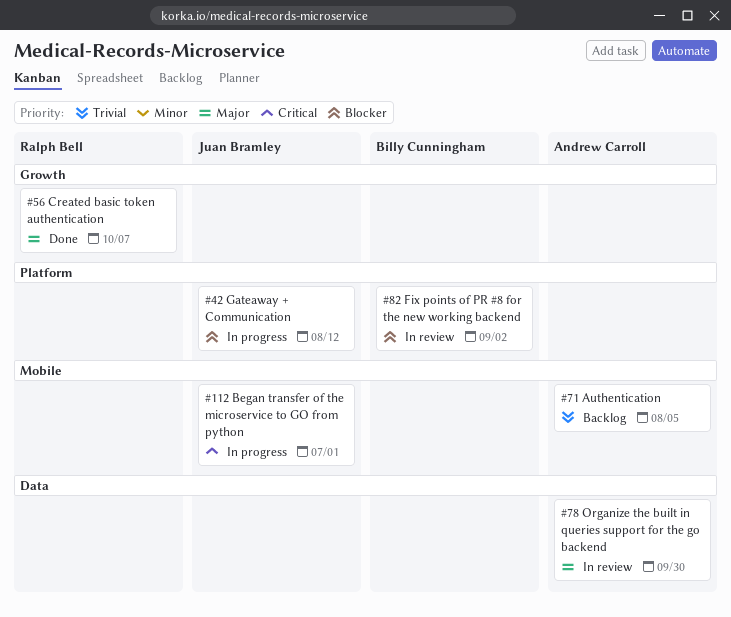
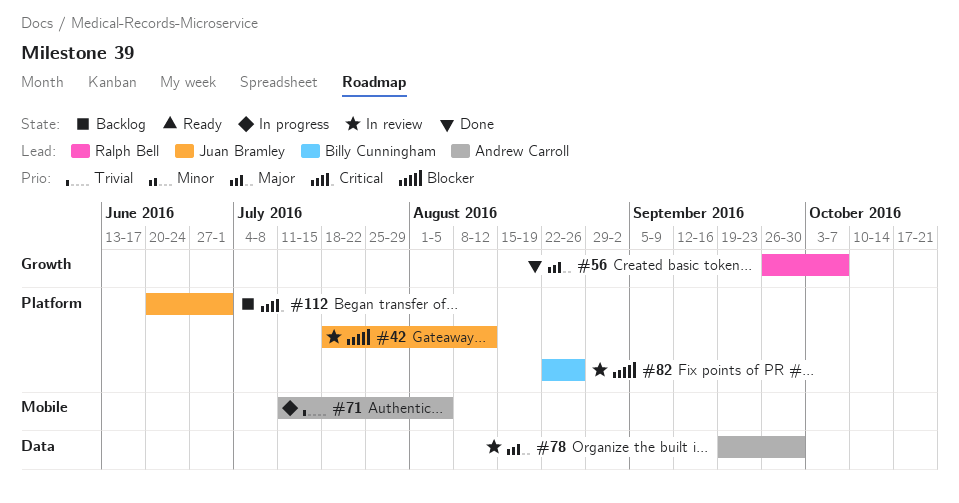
#42, status: In progress -> In review
#71, status: Backlog -> In progress
#82, due: Sep 2 -> Aug 26
#112, status: In progress -> Backlog
#112, label: Mobile -> Platform

